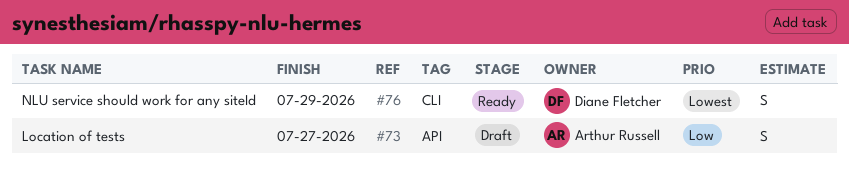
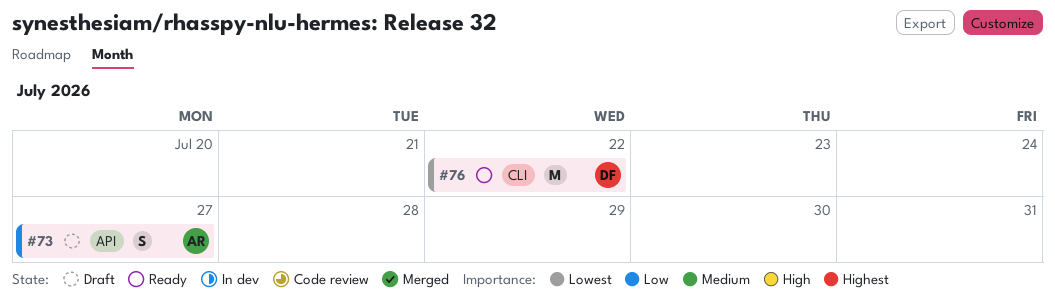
#76, estimate: S -> M
#76, due: Jul 29 -> Jul 22

